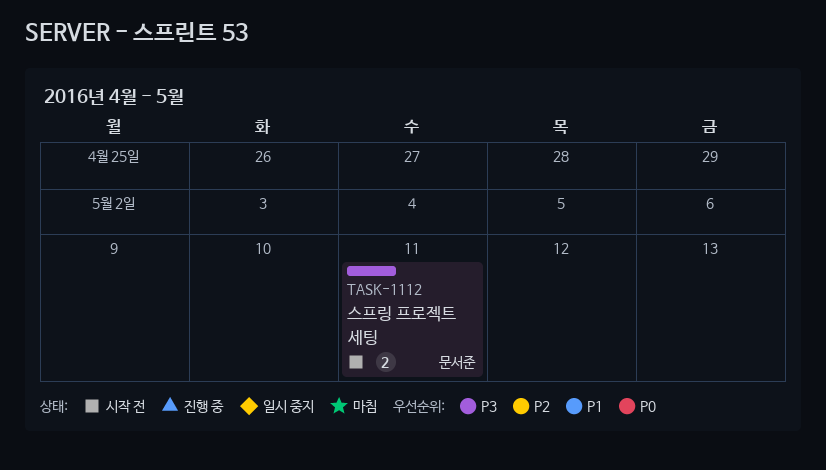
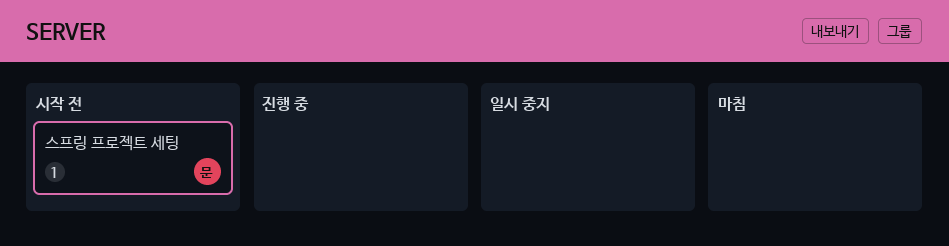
스프링 프로젝트 세팅, estimate: 2 -> 1

